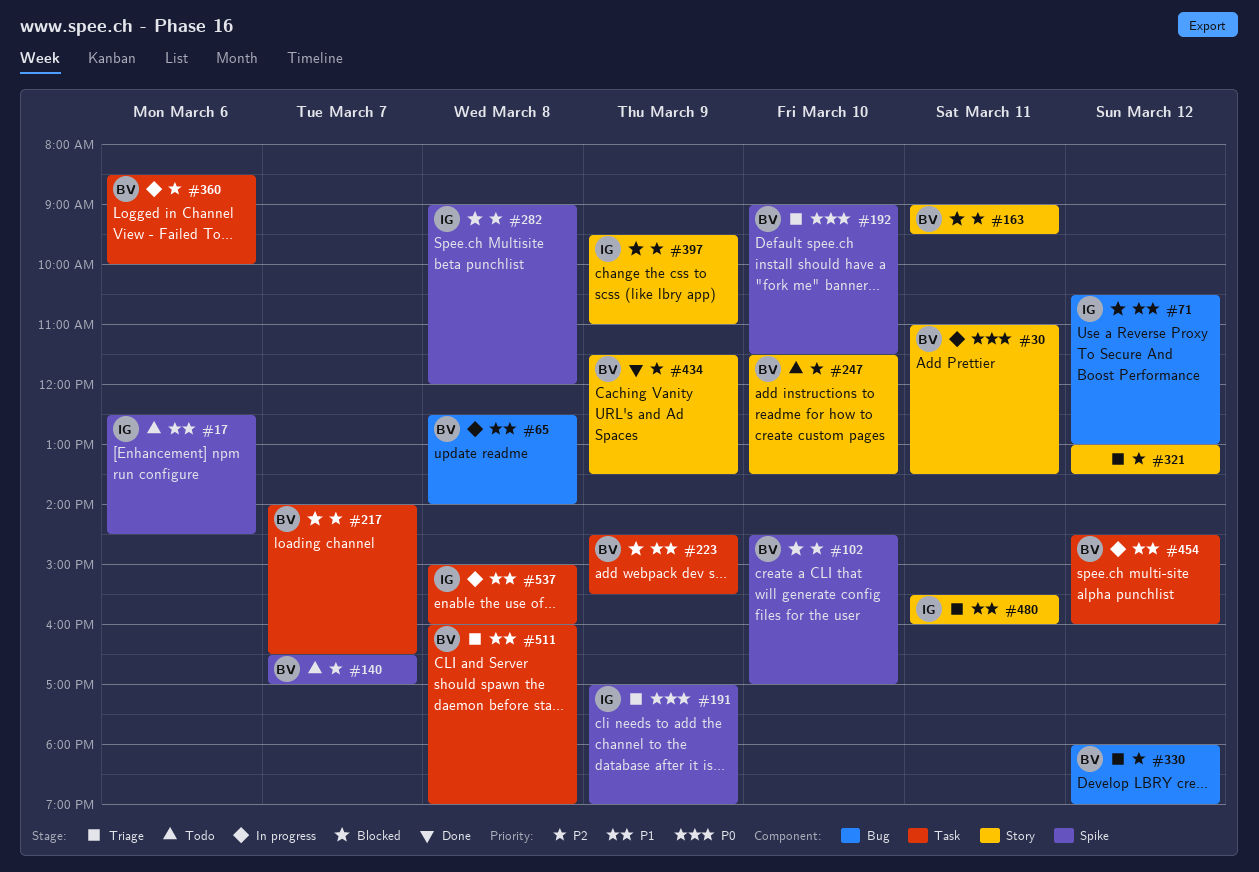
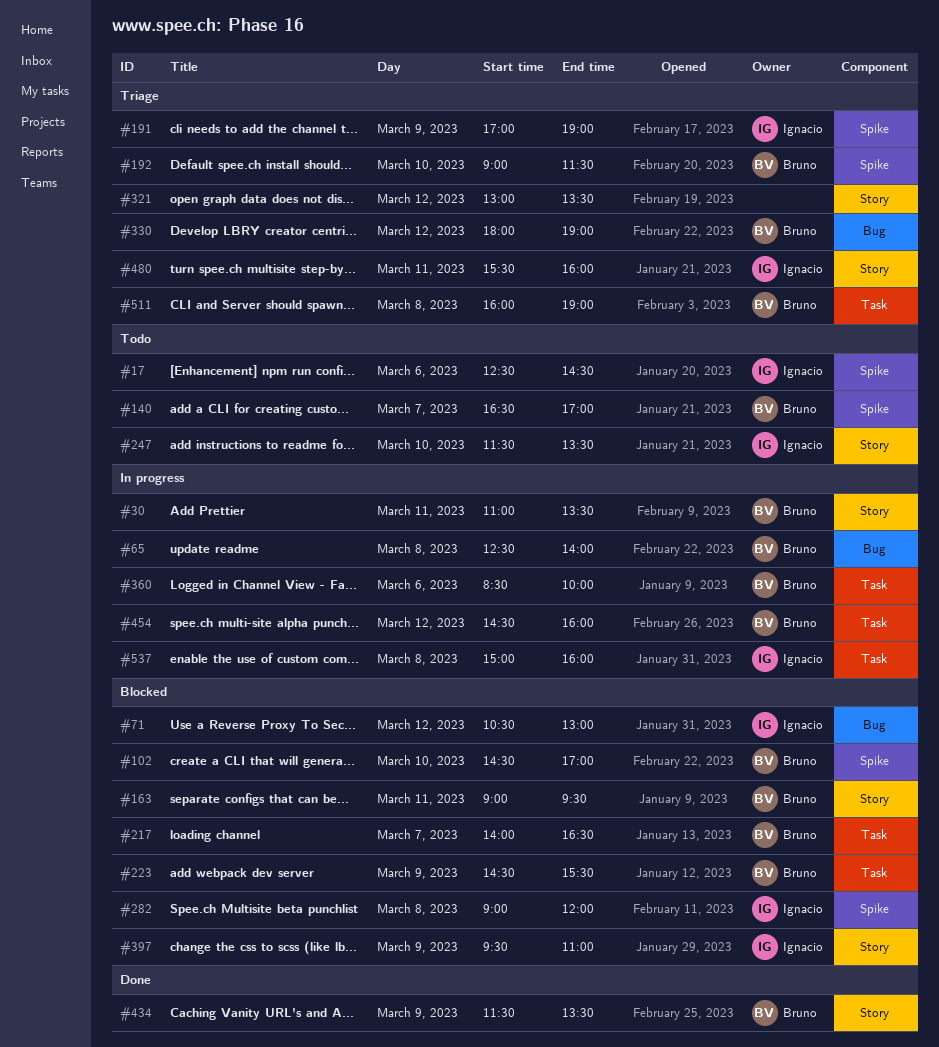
#247, owner: Bruno -> Ignacio

